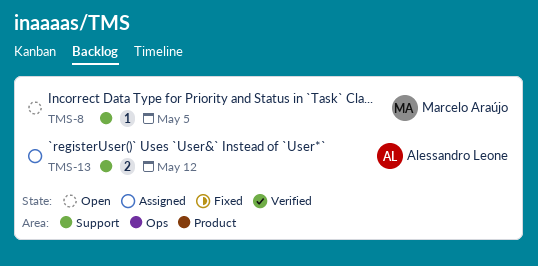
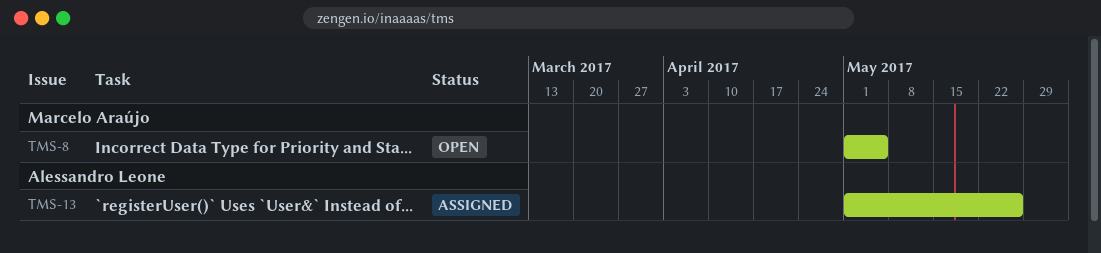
TMS-13, due: May 12 -> May 26

